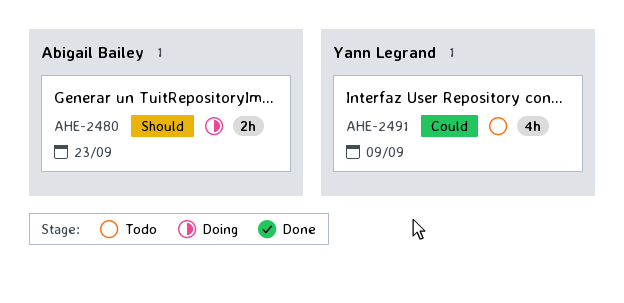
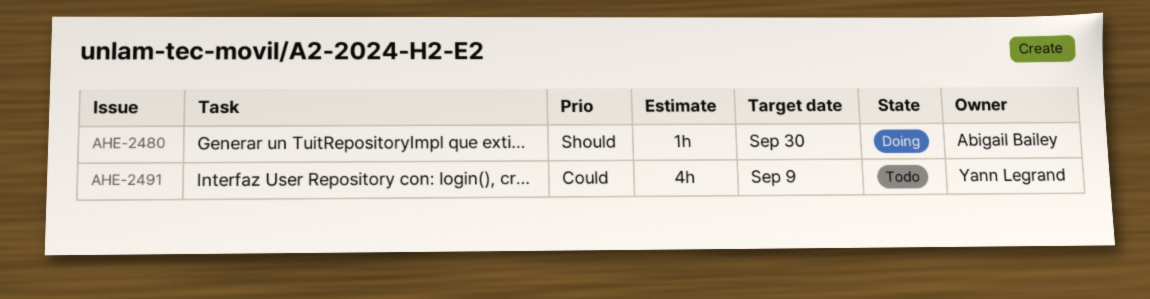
AHE-2480, estimate: 2h -> 1h
AHE-2480, due: Sep 23 -> Sep 30

